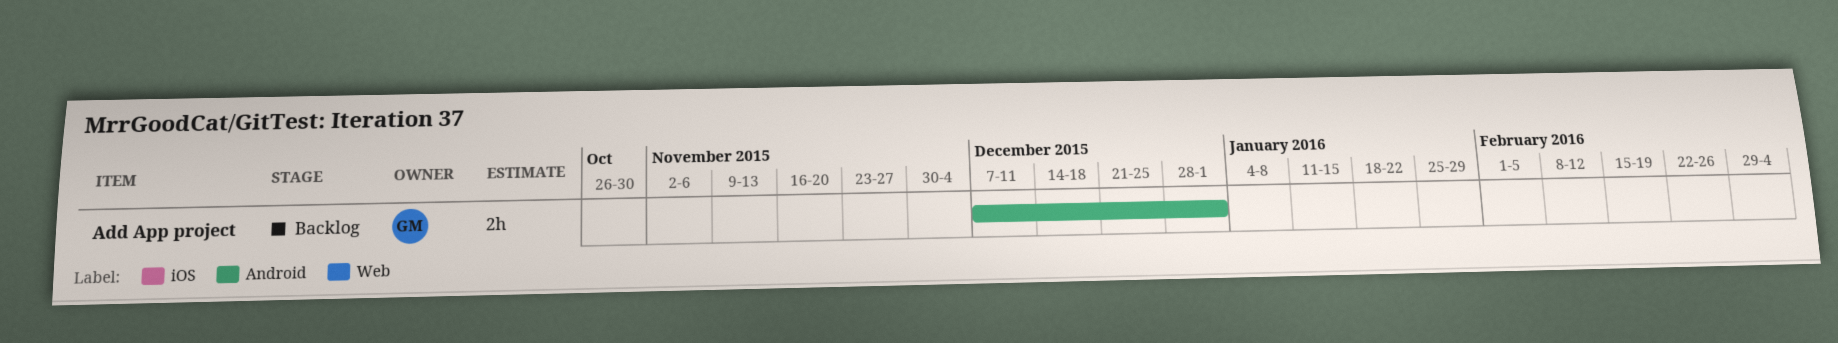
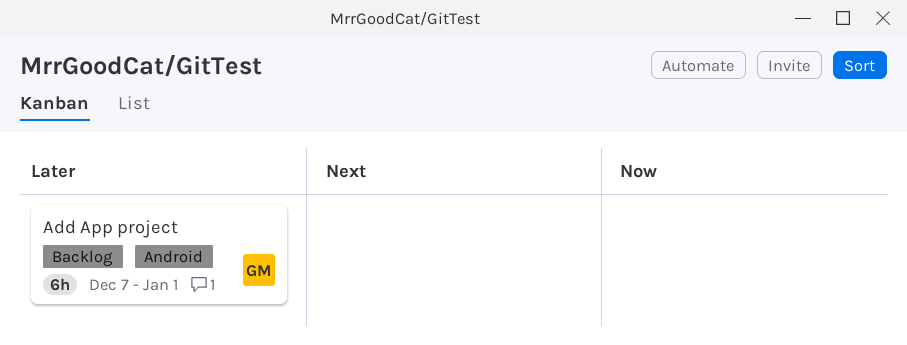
Add App project, estimate: 2h -> 6h

